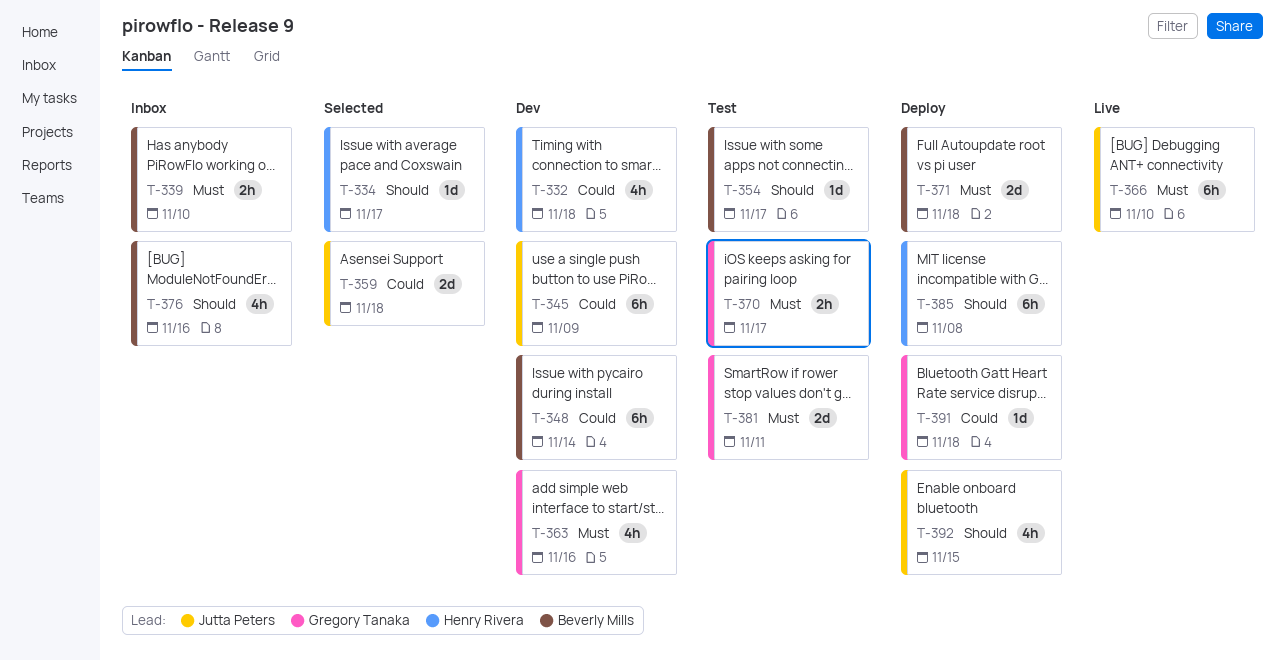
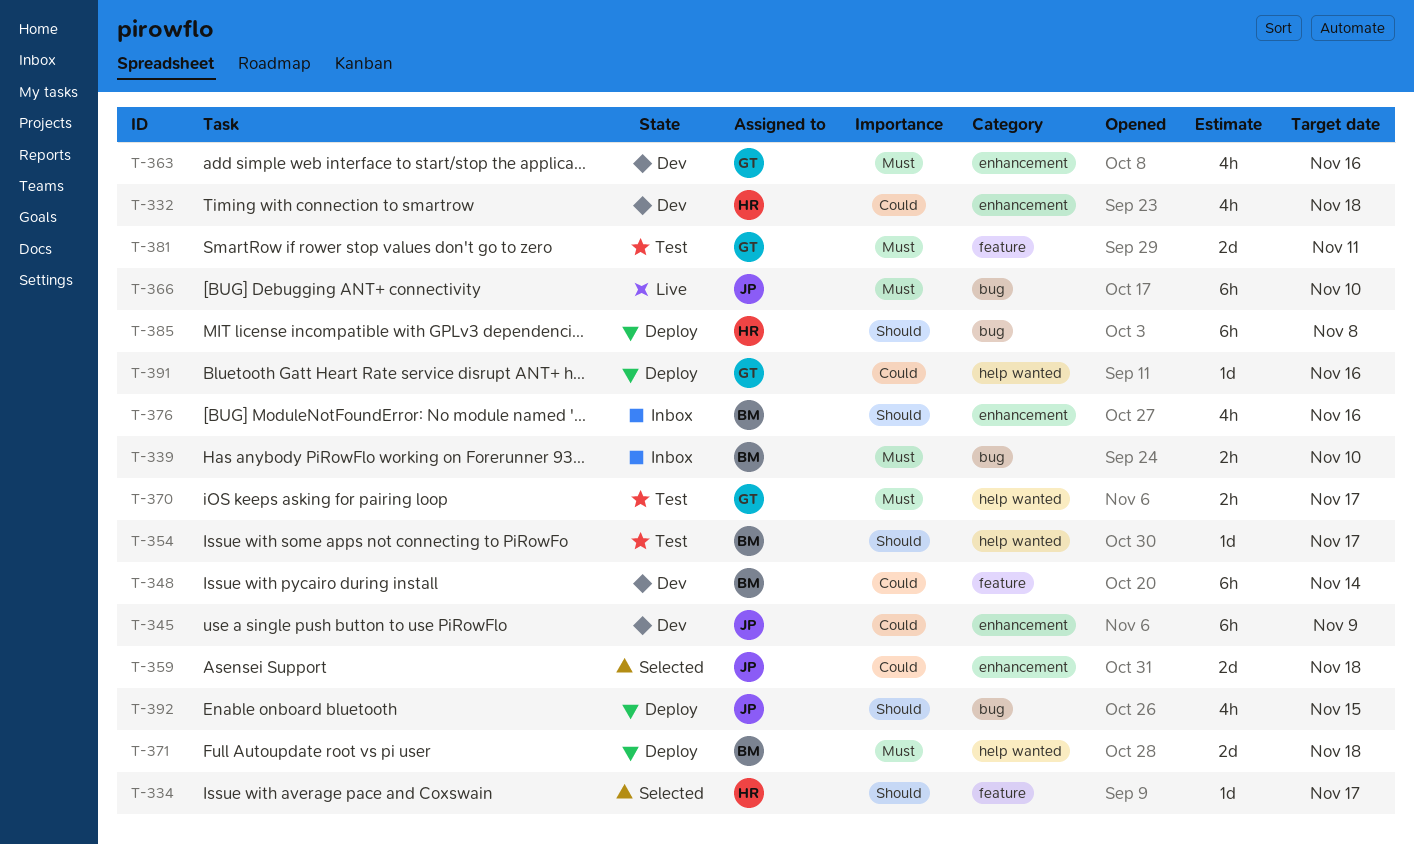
T-391, due: Nov 18 -> Nov 16

